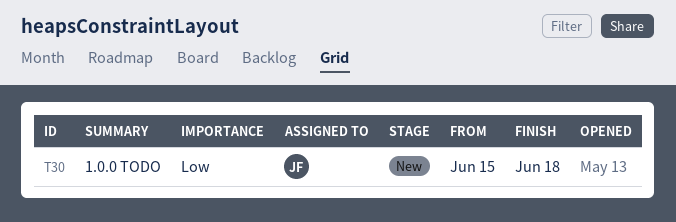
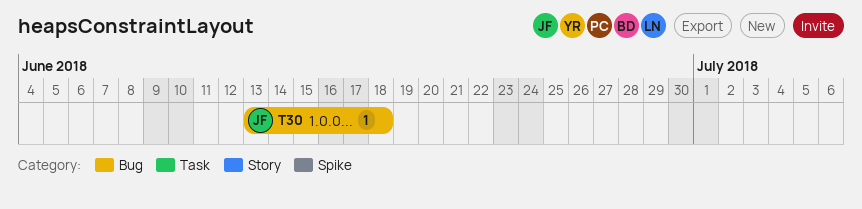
T30, start: Jun 15 -> Jun 13

